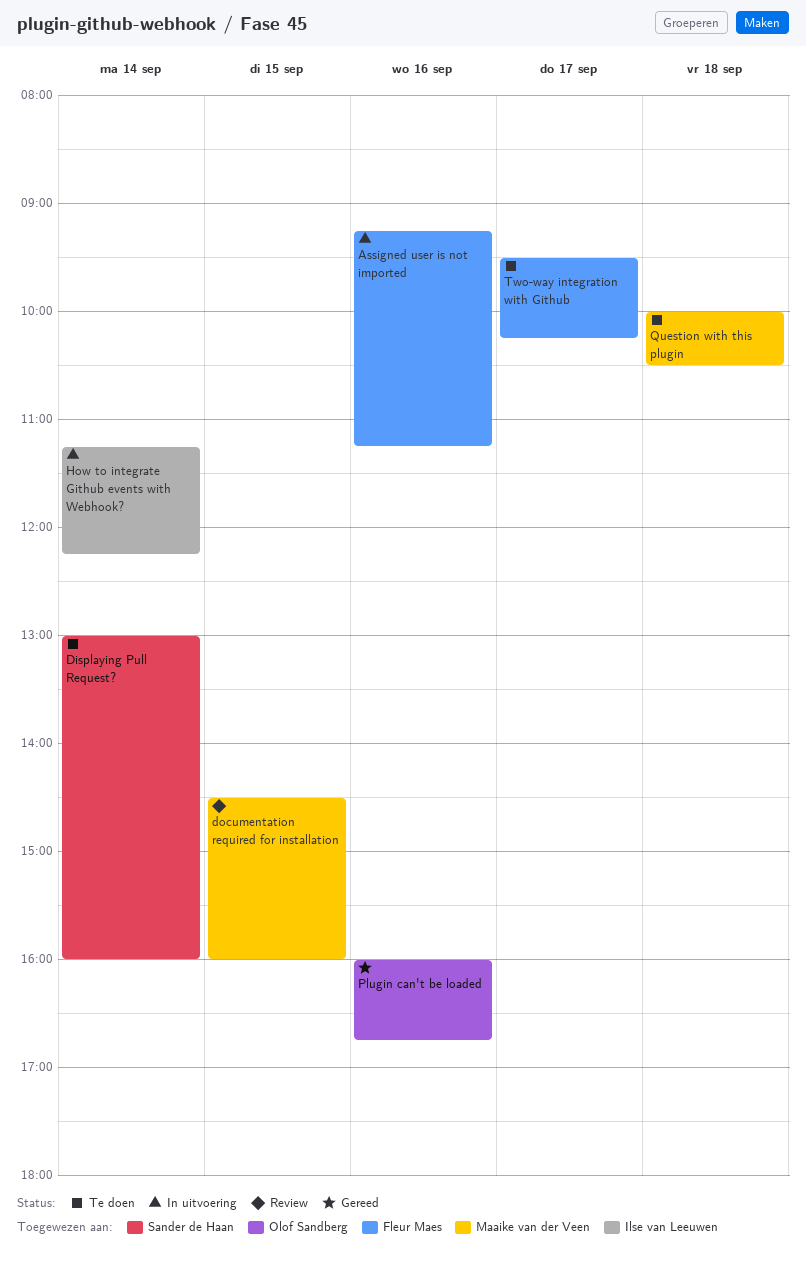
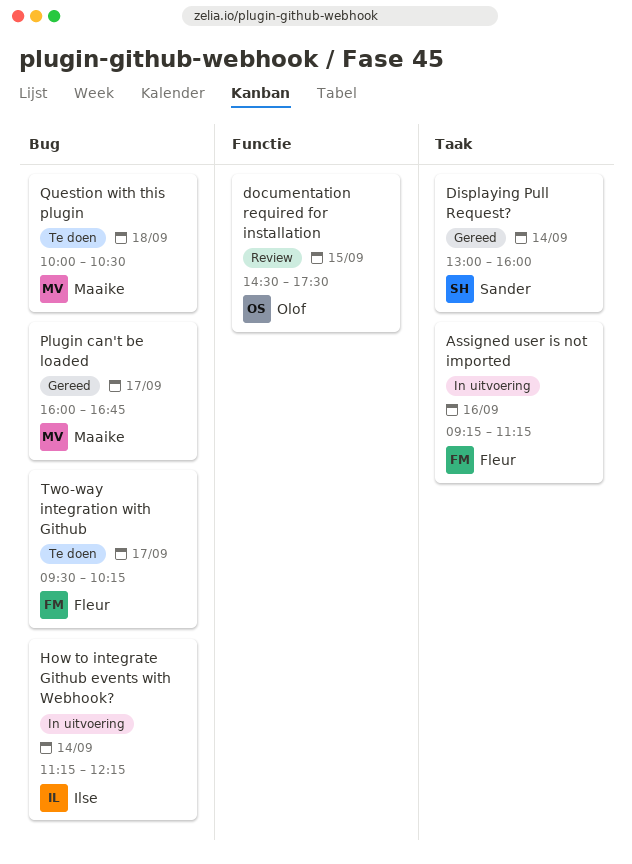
Displaying Pull Request?, status: Te doen -> Gereed
documentation required for installation, owner: Maaike van der Veen -> Olof Sandberg
documentation required for installation, ends: 16:00 -> 17:30
Plugin can't be loaded, owner: Olof Sandberg -> Maaike van der Veen
Plugin can't be loaded, day: Sep 16 -> Sep 17

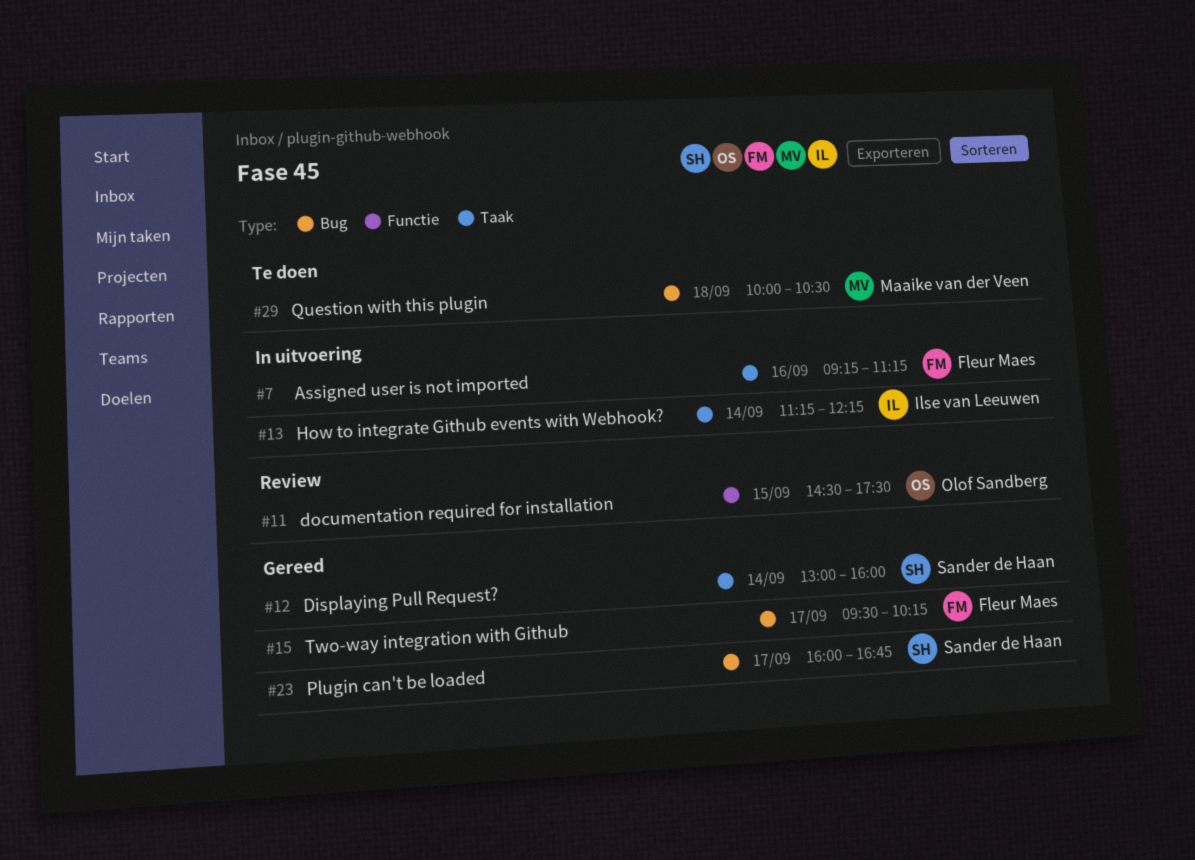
How to integrate Github events with Webhook?, label: Bug -> Taak
Plugin can't be loaded, owner: Maaike van der Veen -> Sander de Haan
Two-way integration with Github, status: Te doen -> Gereed

